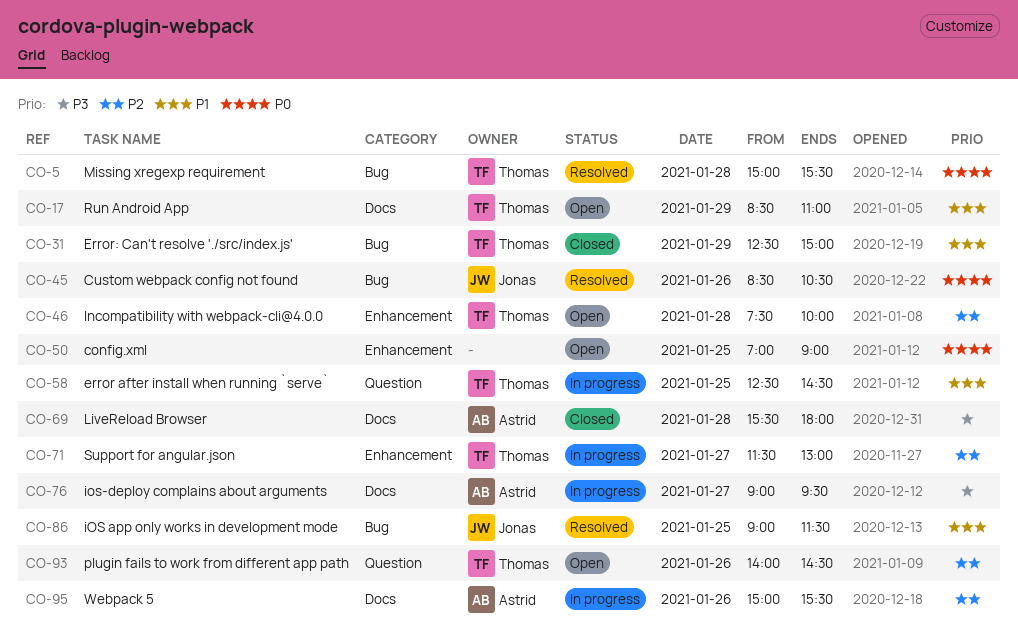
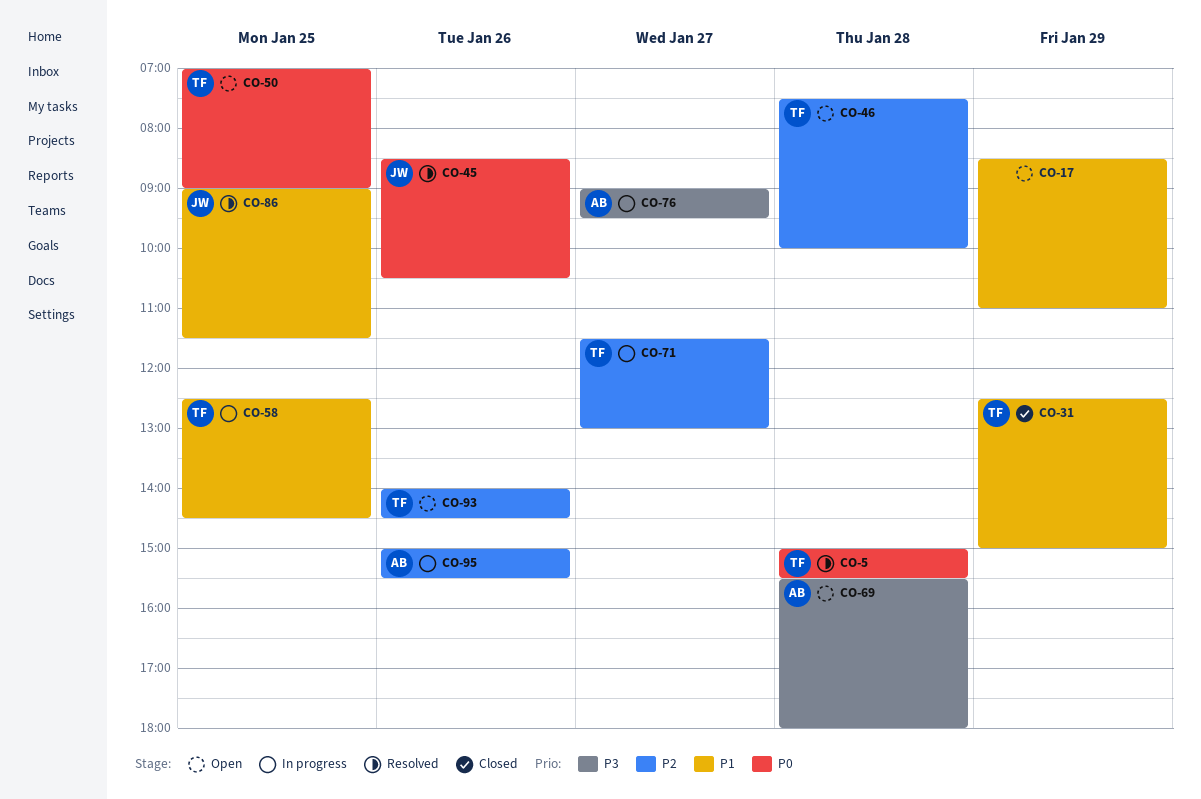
CO-17, owner: Thomas -> none
CO-50, owner: none -> Thomas
CO-69, status: Closed -> Open

